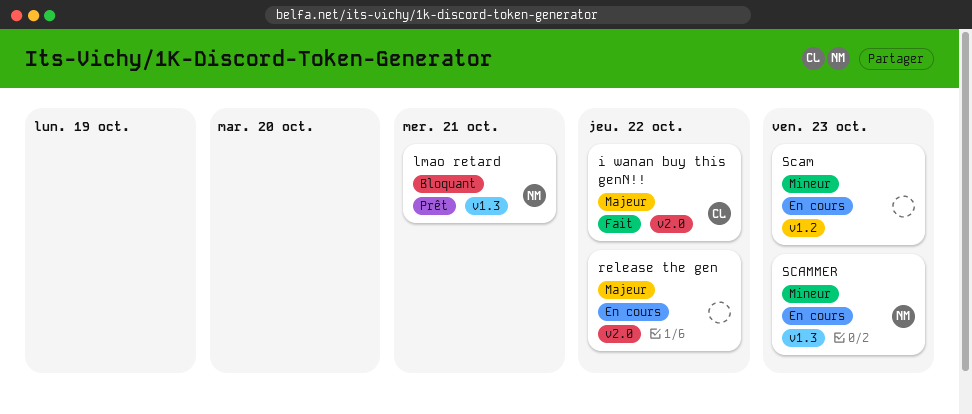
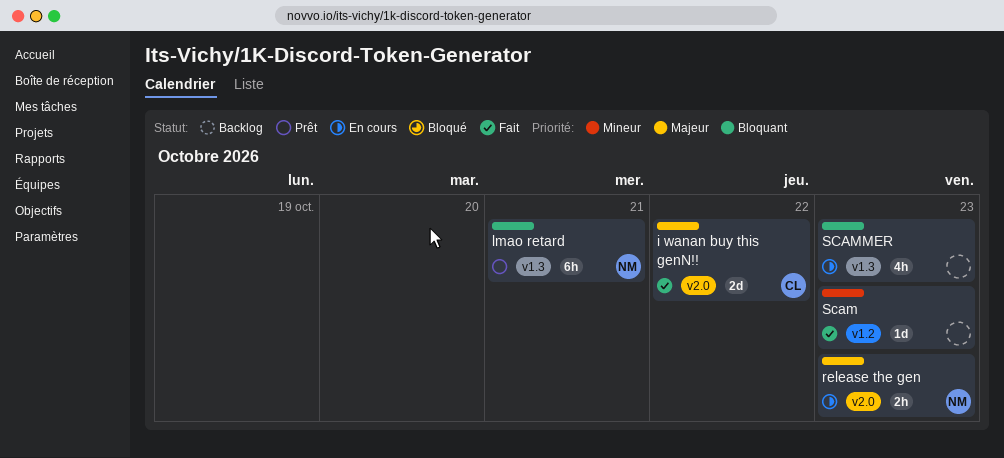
release the gen, owner: none -> NM
release the gen, due: Oct 22 -> Oct 23
Scam, status: En cours -> Fait
SCAMMER, owner: NM -> none
SCAMMER, priority: Mineur -> Bloquant

